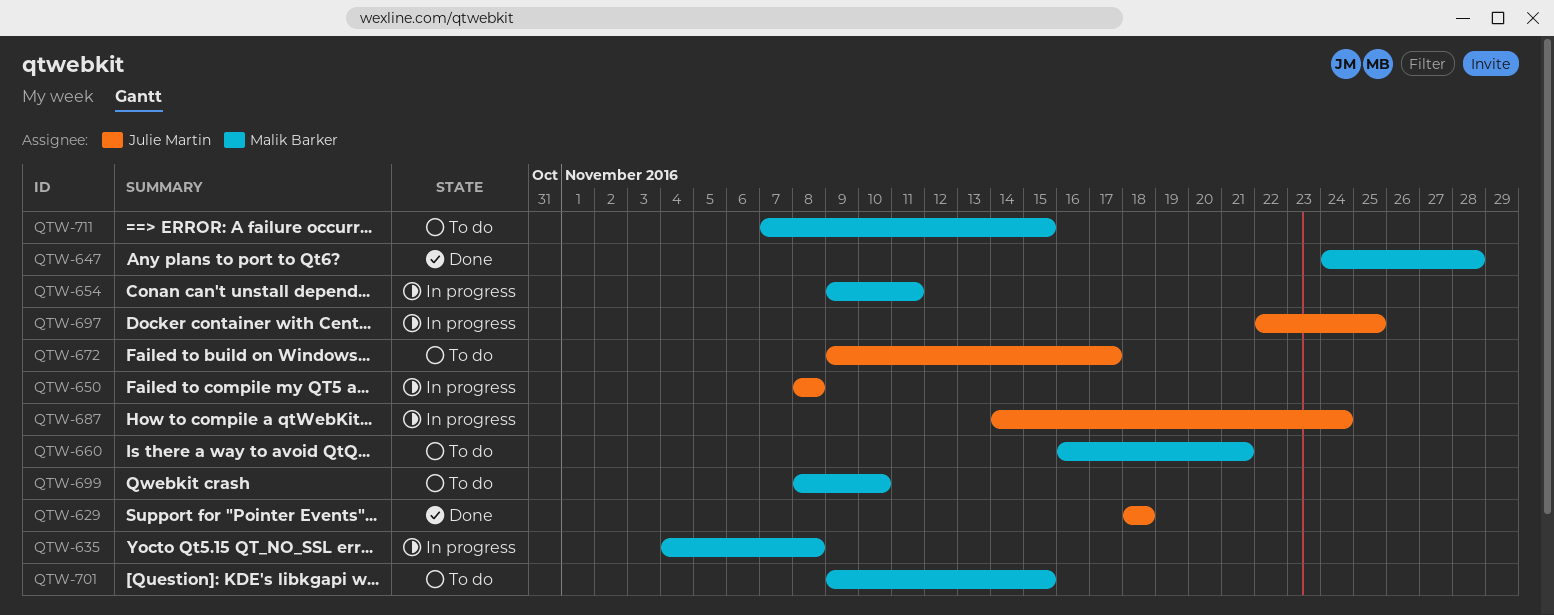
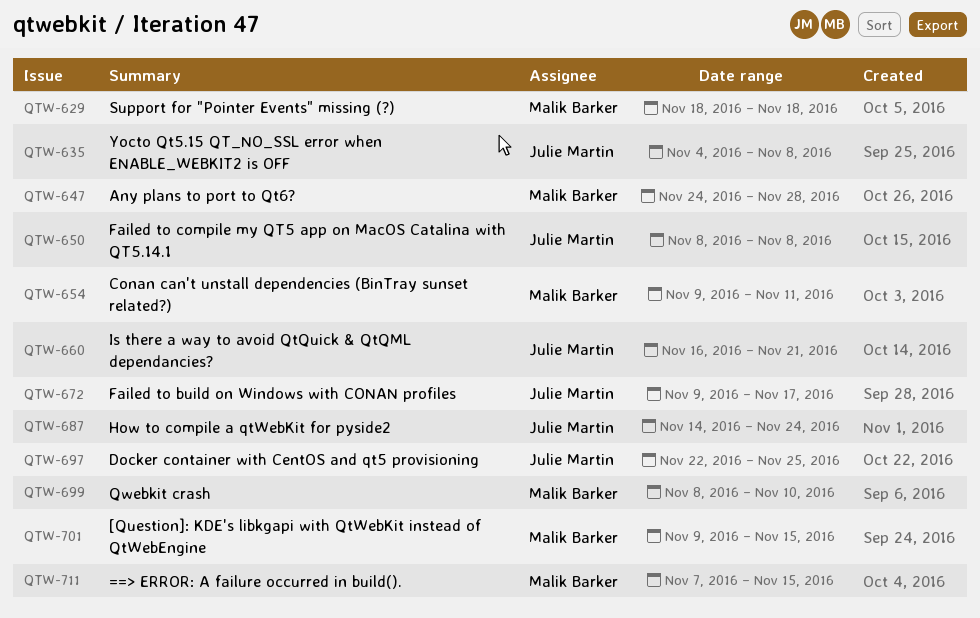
QTW-629, owner: Julie Martin -> Malik Barker
QTW-635, owner: Malik Barker -> Julie Martin
QTW-660, owner: Malik Barker -> Julie Martin

